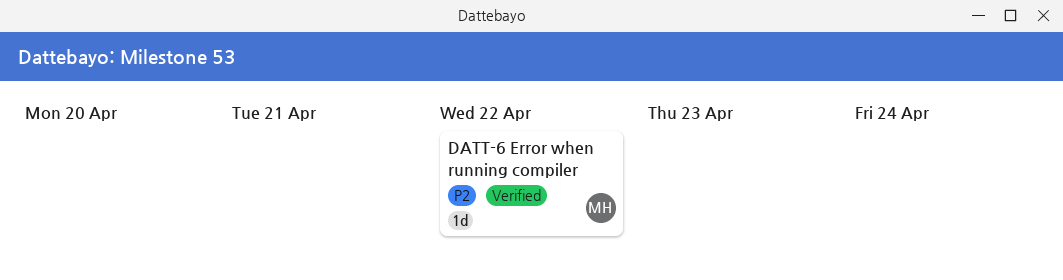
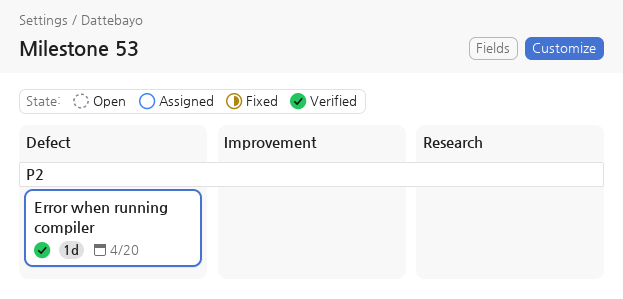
Error when running compiler, due: Apr 22 -> Apr 20

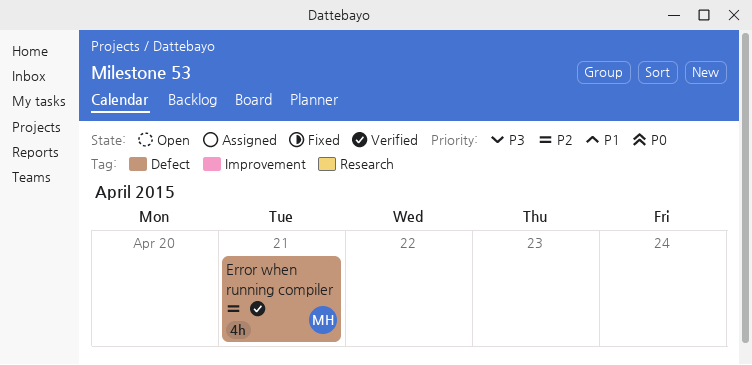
Error when running compiler, estimate: 1d -> 4h
Error when running compiler, due: Apr 20 -> Apr 21

